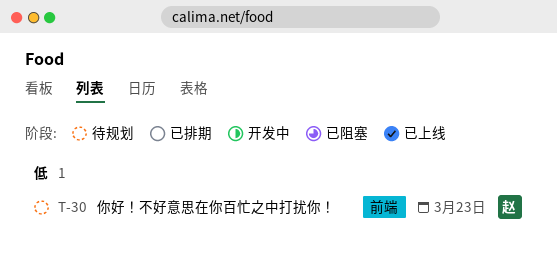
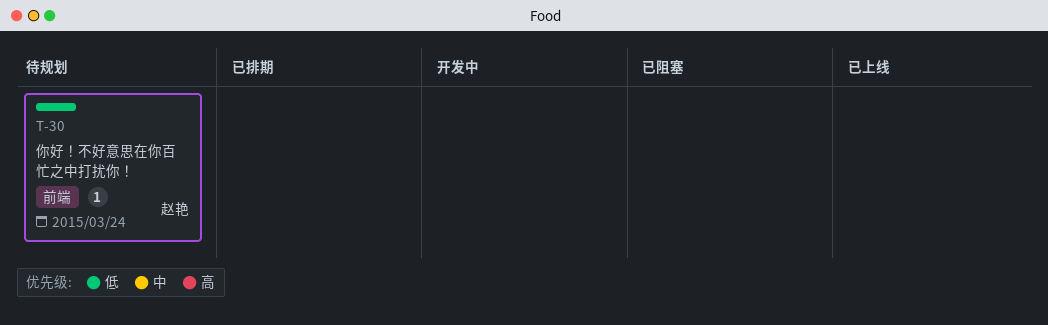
T-30, due: Mar 23 -> Mar 24

